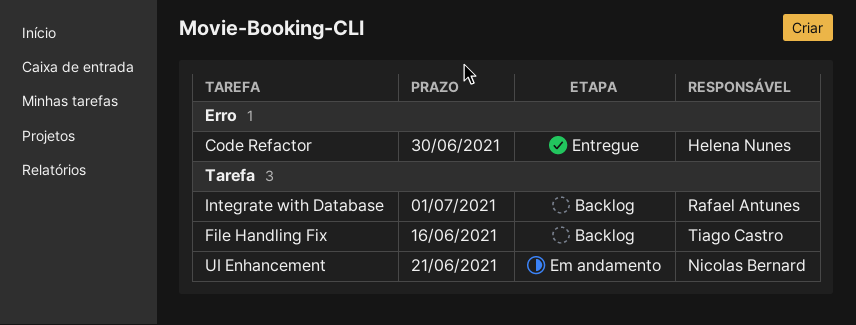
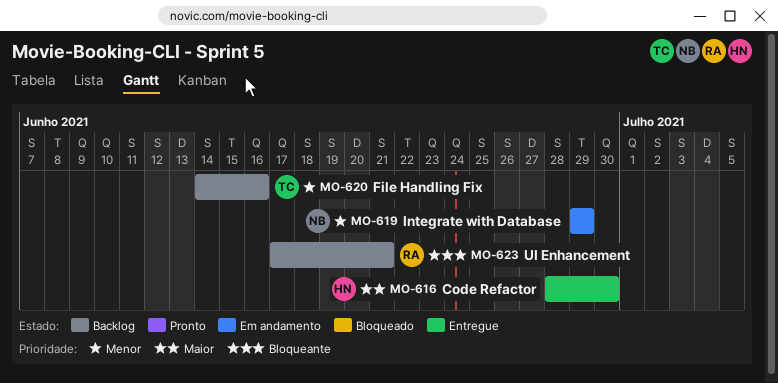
Integrate with Database, status: Backlog -> Em andamento
Integrate with Database, owner: Rafael Antunes -> Nicolas Bernard
Integrate with Database, due: Jul 1 -> Jun 29
UI Enhancement, status: Em andamento -> Backlog
UI Enhancement, owner: Nicolas Bernard -> Rafael Antunes

